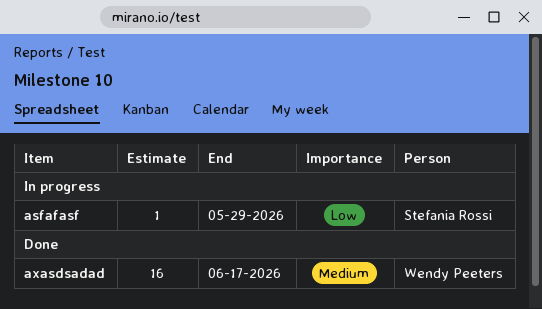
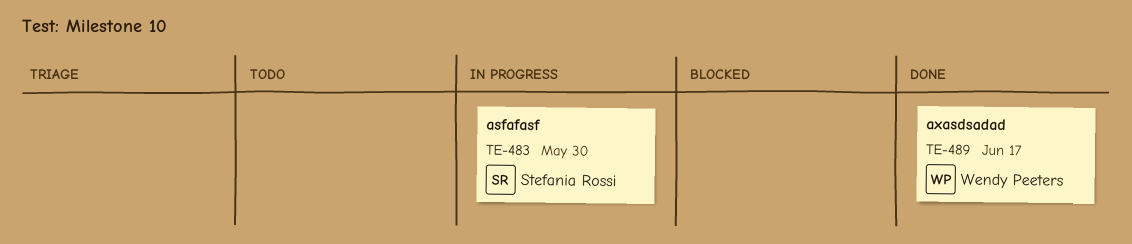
asfafasf, due: May 29 -> May 30

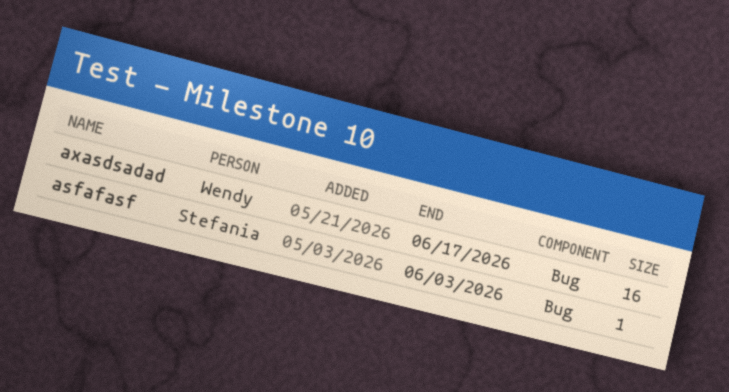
asfafasf, due: May 30 -> Jun 3

